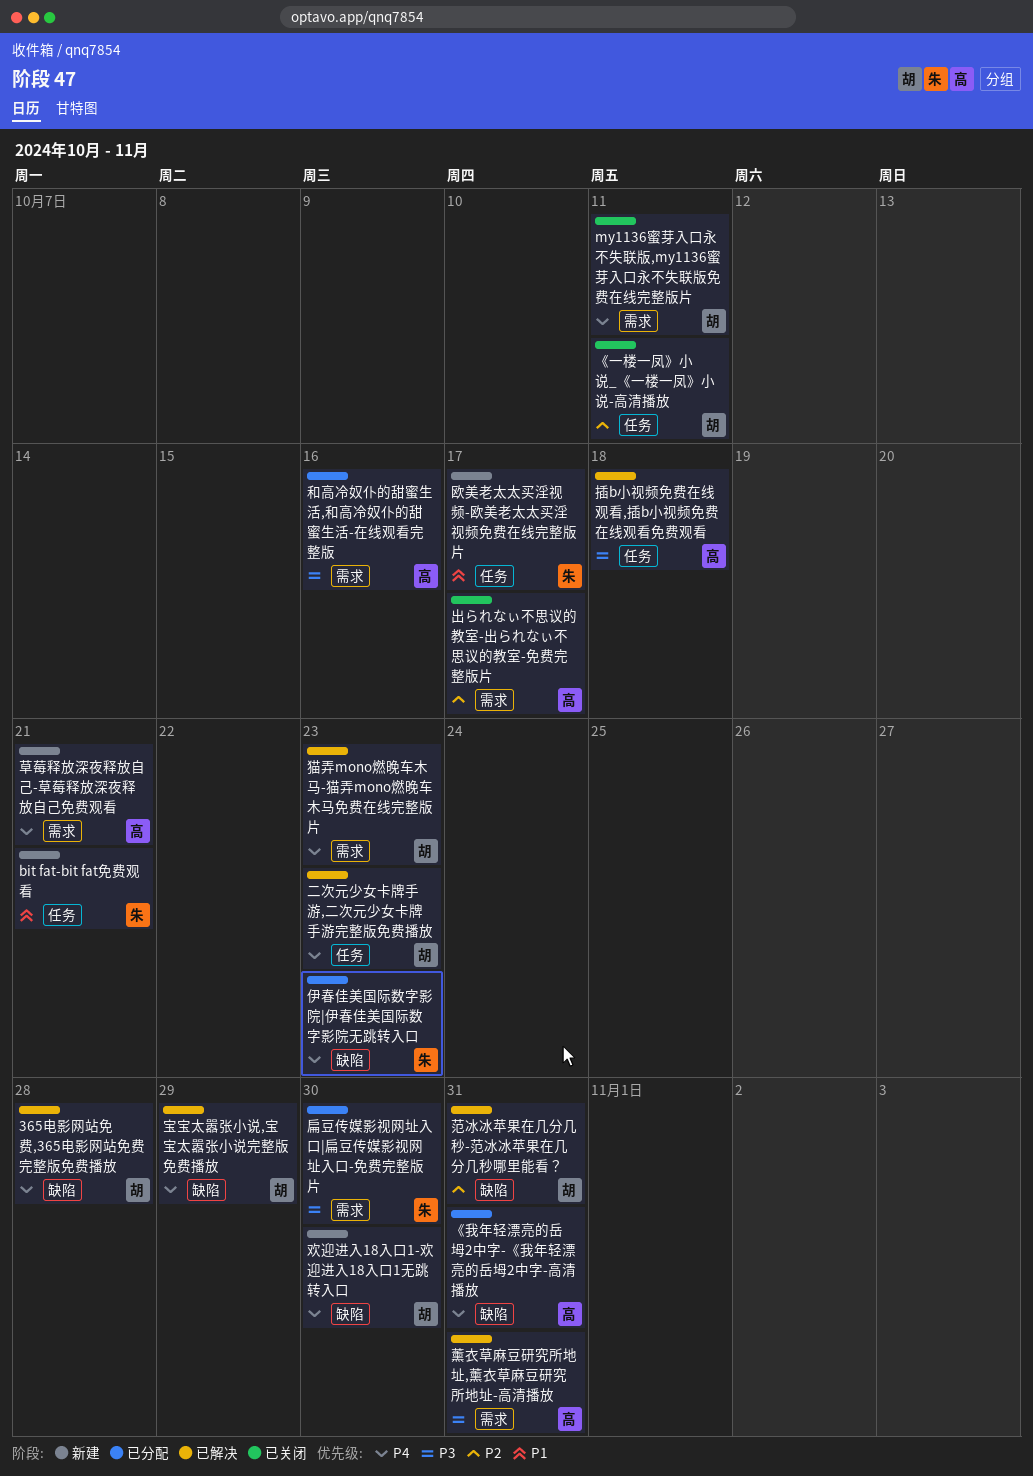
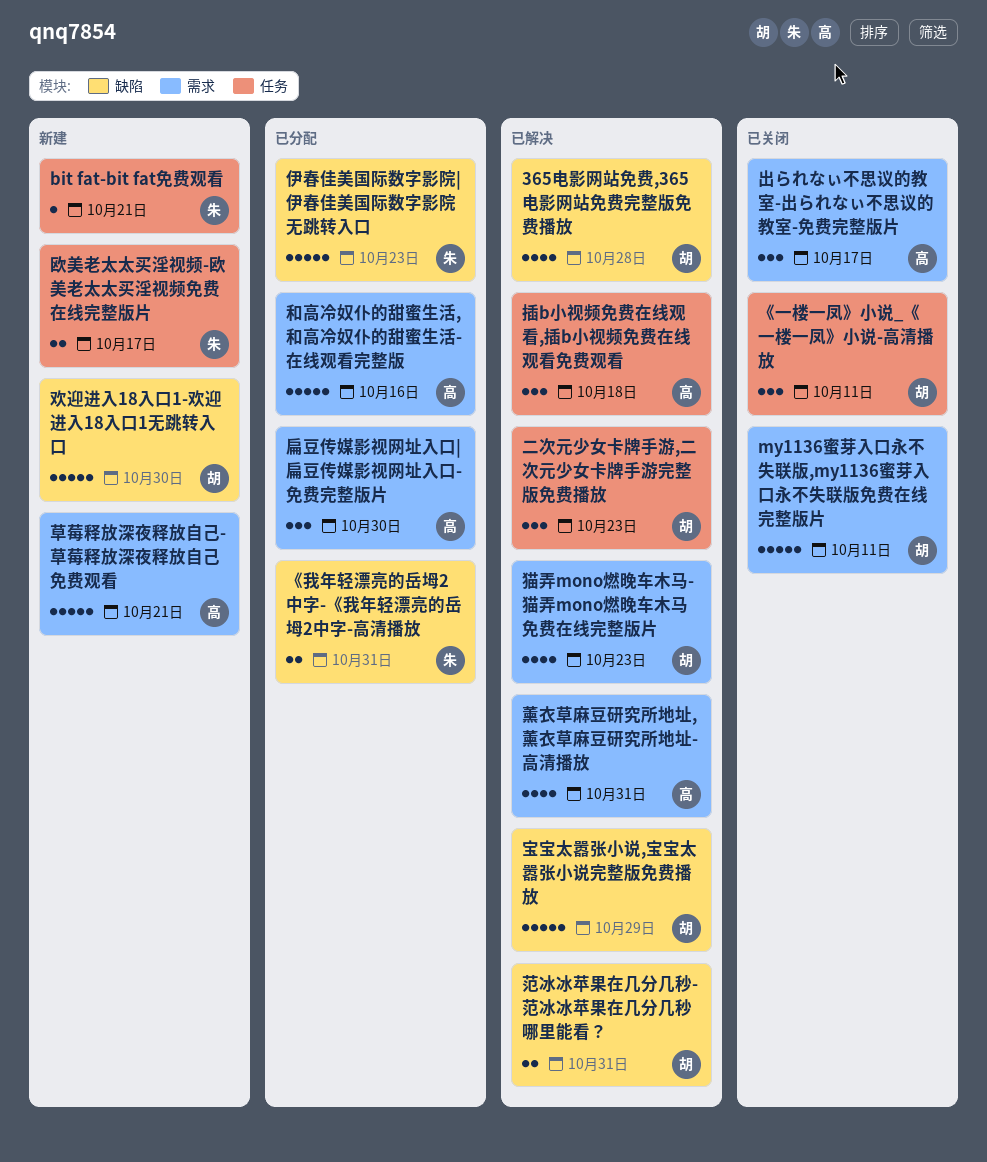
《我年轻漂亮的岳坶2中字-《我年轻漂亮的岳坶2中字-高清播放, owner: 高 -> 朱
扁豆传媒影视网址入口|扁豆传媒影视网址入口-免费完整版片, owner: 朱 -> 高

